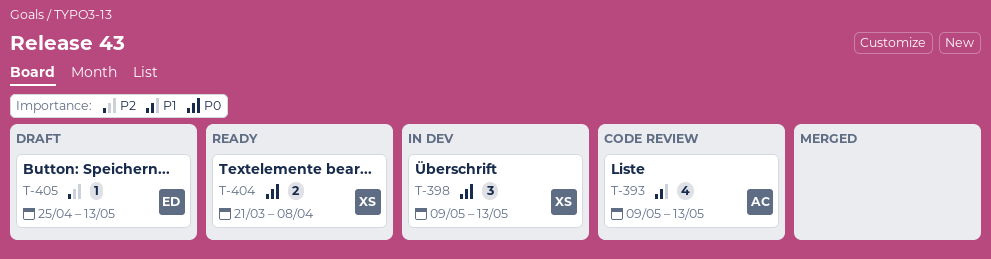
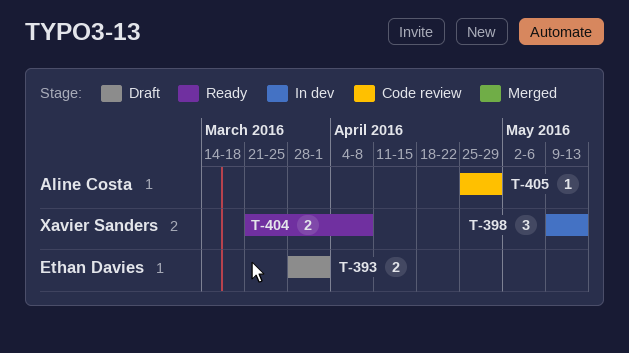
T-393, status: Code review -> Draft
T-393, owner: Aline Costa -> Ethan Davies
T-393, estimate: 4 -> 2
T-393, start: May 9 -> Mar 28
T-393, due: May 13 -> Apr 1
T-405, status: Draft -> Code review
T-405, owner: Ethan Davies -> Aline Costa
T-405, due: May 13 -> Apr 29

